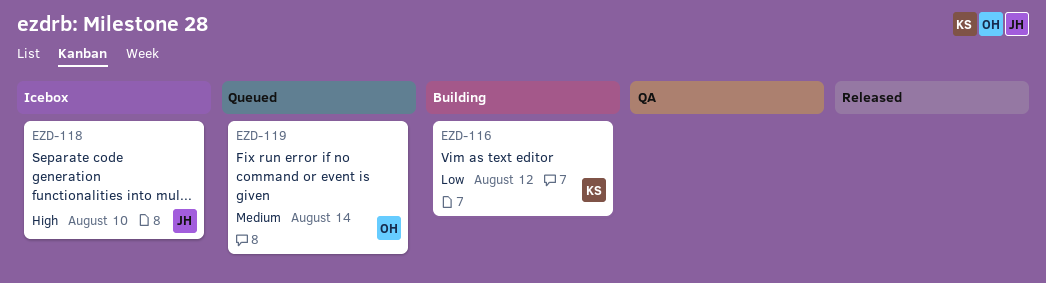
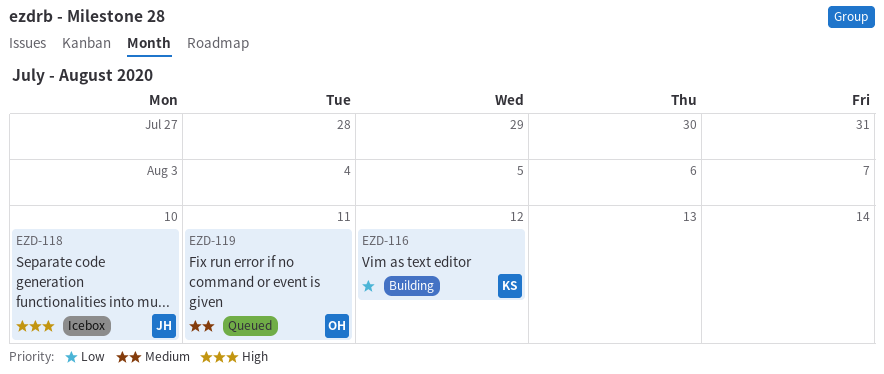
EZD-119, due: Aug 14 -> Aug 11

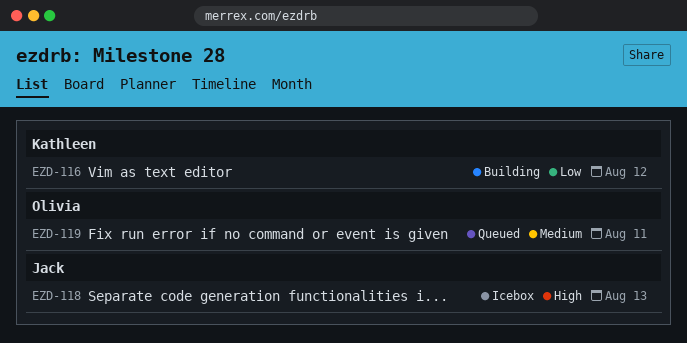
EZD-118, due: Aug 10 -> Aug 13

